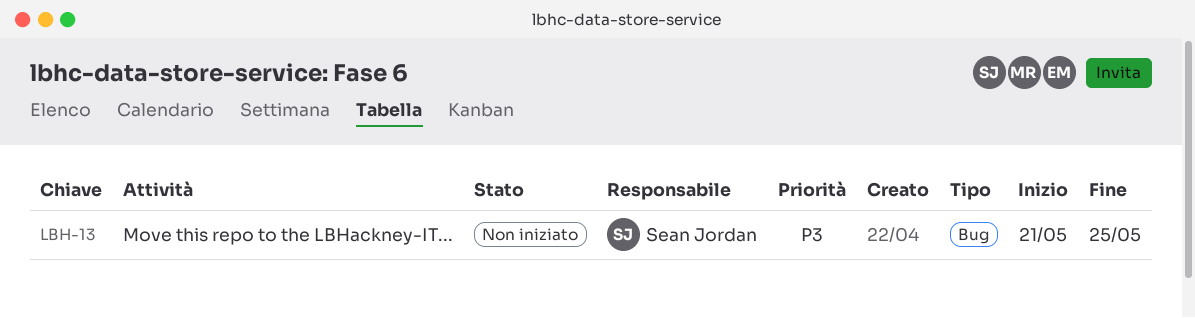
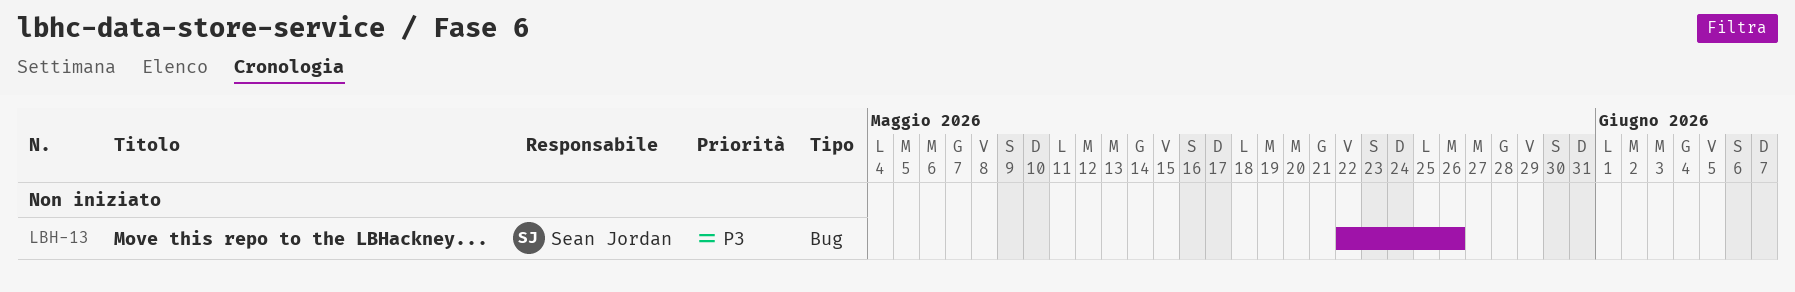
LBH-13, start: May 21 -> May 22
LBH-13, due: May 25 -> May 26

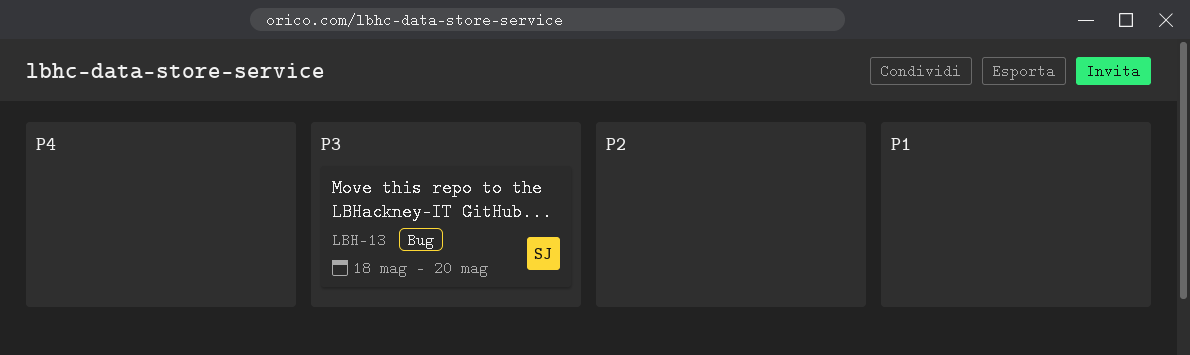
LBH-13, start: May 22 -> May 18
LBH-13, due: May 26 -> May 20

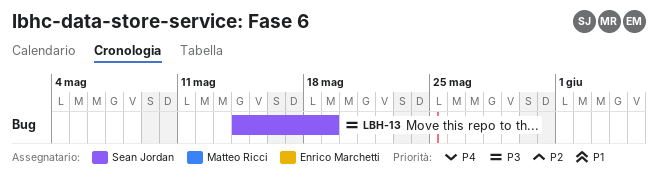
LBH-13, start: May 18 -> May 14
LBH-13, due: May 20 -> May 19

